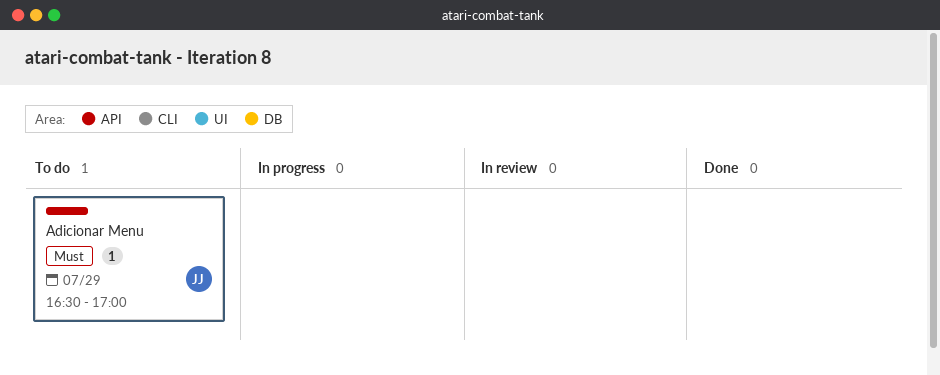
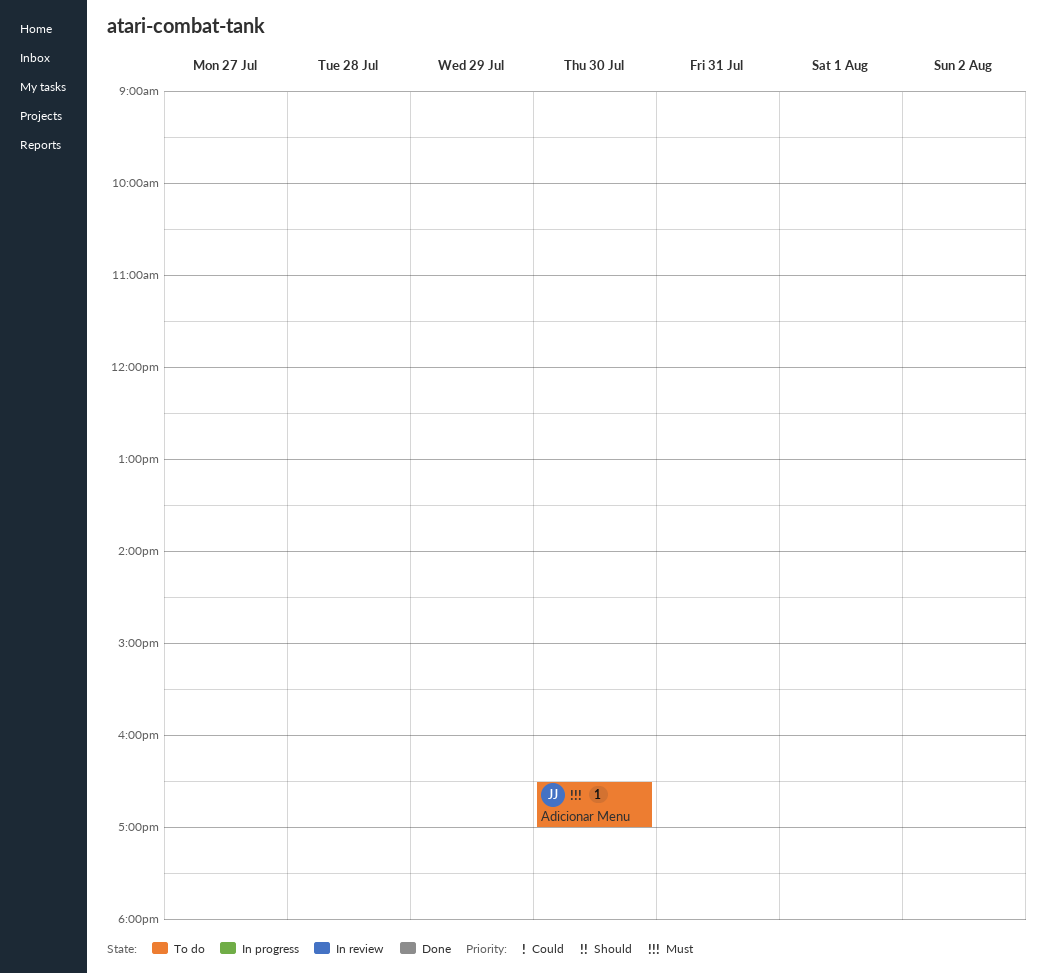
Adicionar Menu, day: Jul 29 -> Jul 30

